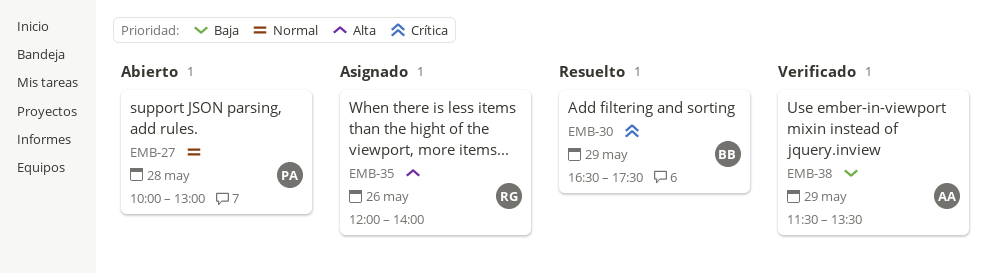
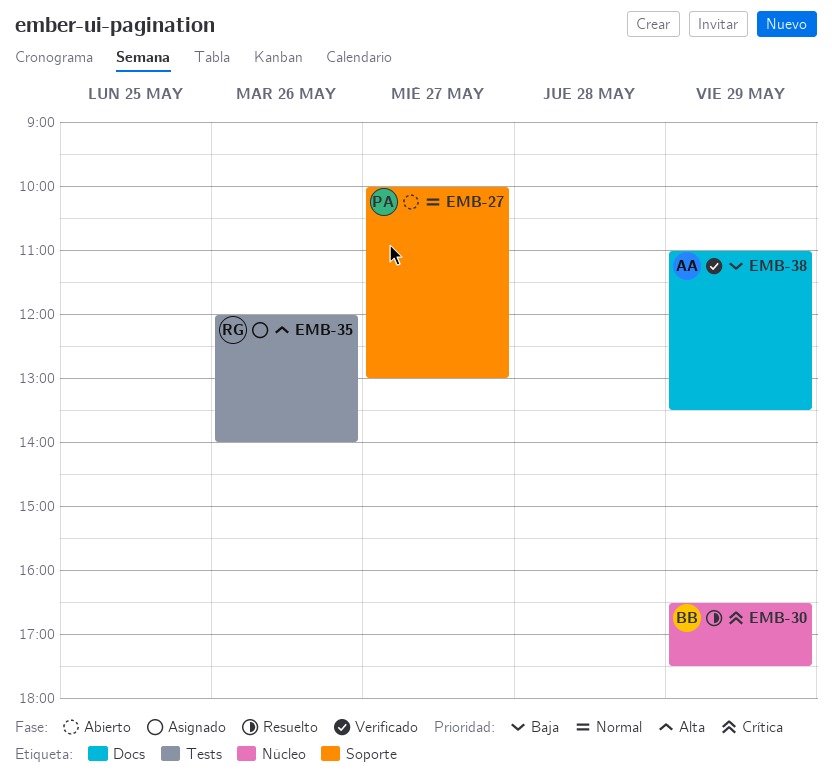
EMB-27, day: May 28 -> May 27
EMB-38, begins: 11:30 -> 11:00

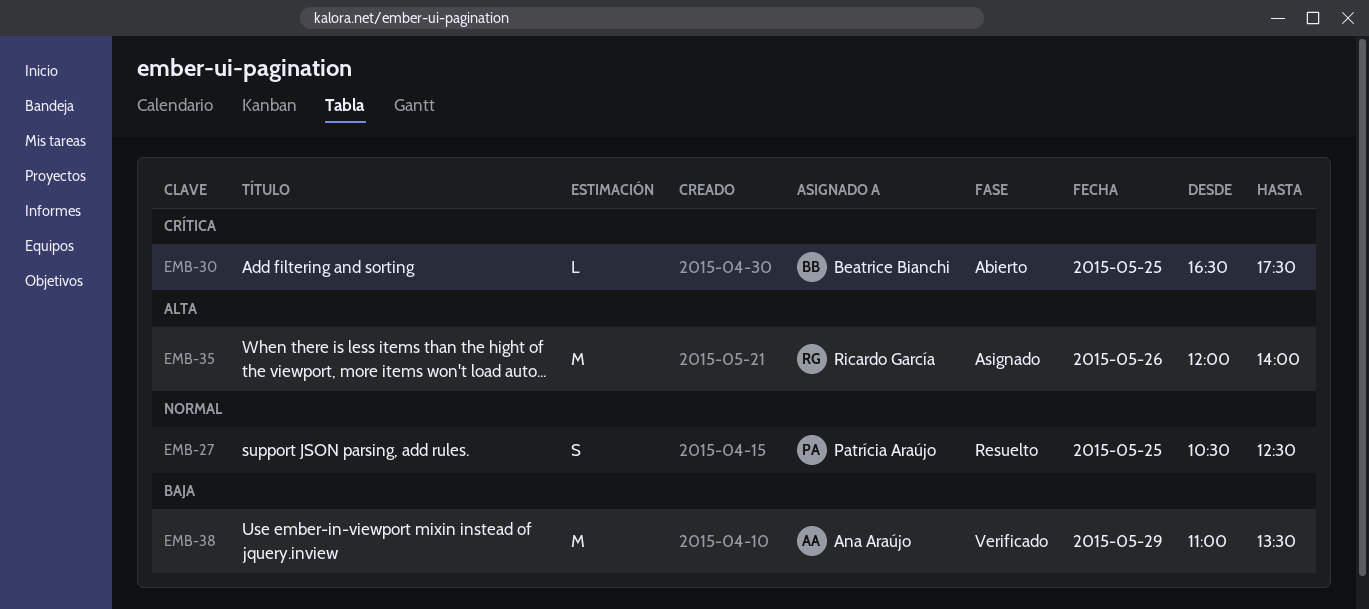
EMB-27, status: Abierto -> Resuelto
EMB-27, day: May 27 -> May 25
EMB-27, begins: 10:00 -> 10:30
EMB-27, ends: 13:00 -> 12:30
EMB-30, status: Resuelto -> Abierto
EMB-30, day: May 29 -> May 25

